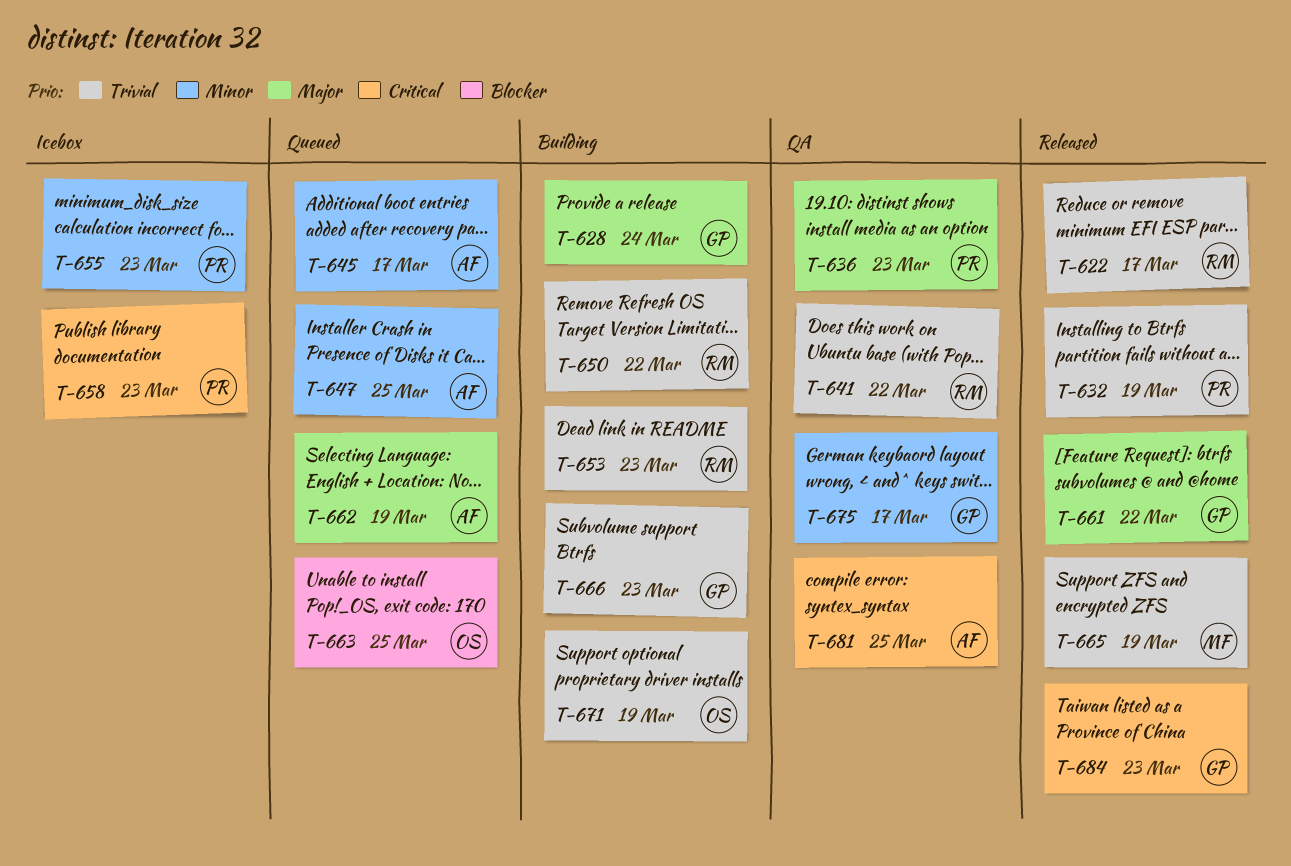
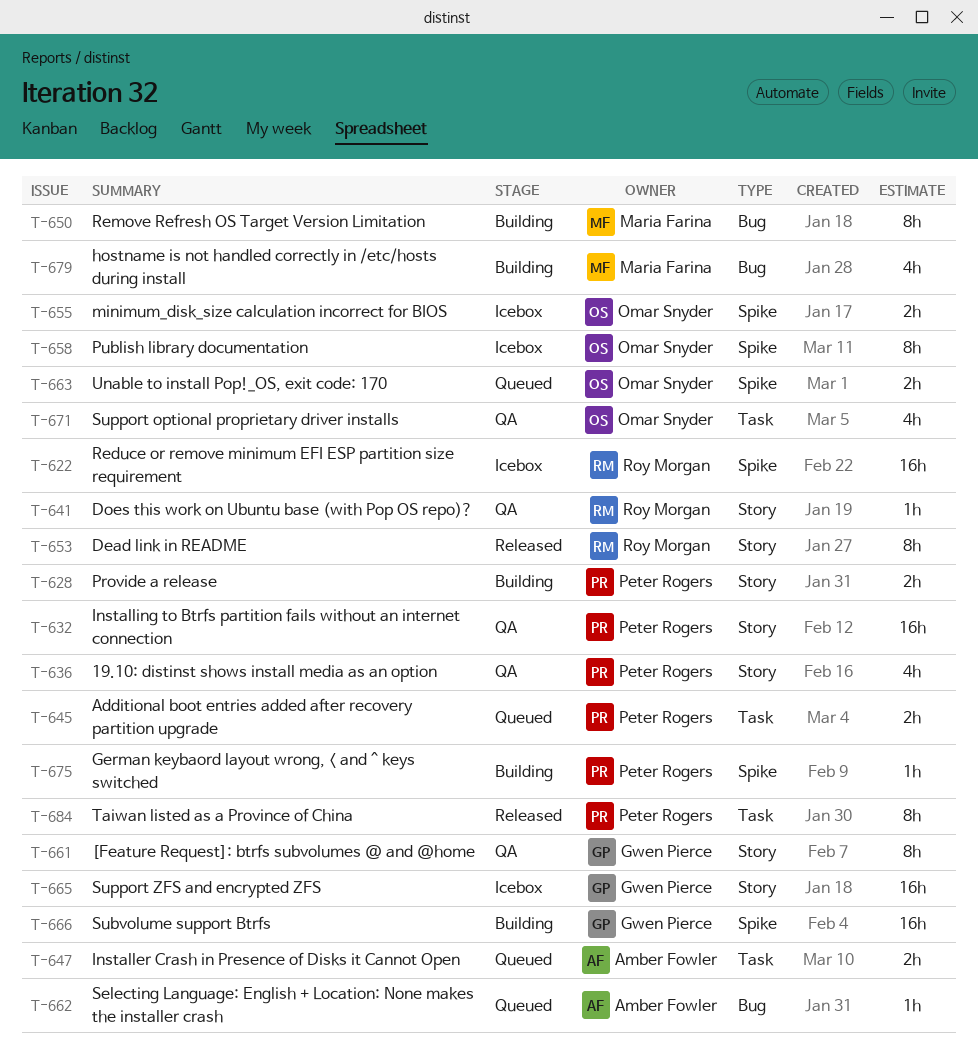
T-622, status: Released -> Icebox
T-628, owner: Gwen Pierce -> Peter Rogers
T-632, status: Released -> QA
T-645, owner: Amber Fowler -> Peter Rogers
T-650, owner: Roy Morgan -> Maria Farina
T-653, status: Building -> Released
T-655, owner: Peter Rogers -> Omar Snyder
T-658, owner: Peter Rogers -> Omar Snyder
T-661, status: Released -> QA
T-665, status: Released -> Icebox
T-665, owner: Maria Farina -> Gwen Pierce
T-671, status: Building -> QA
T-675, status: QA -> Building
T-675, owner: Gwen Pierce -> Peter Rogers
T-679: none -> present
T-681: present -> none
T-684, owner: Gwen Pierce -> Peter Rogers

